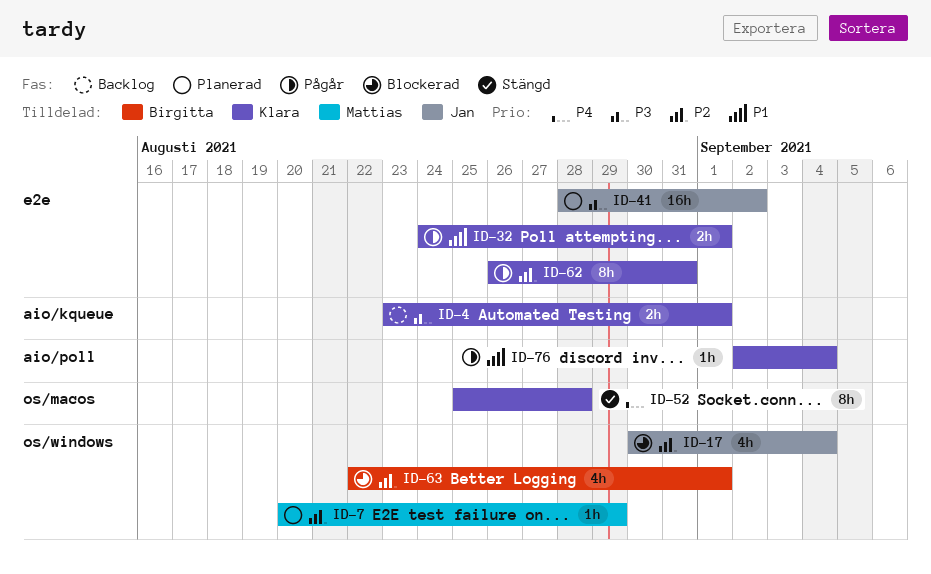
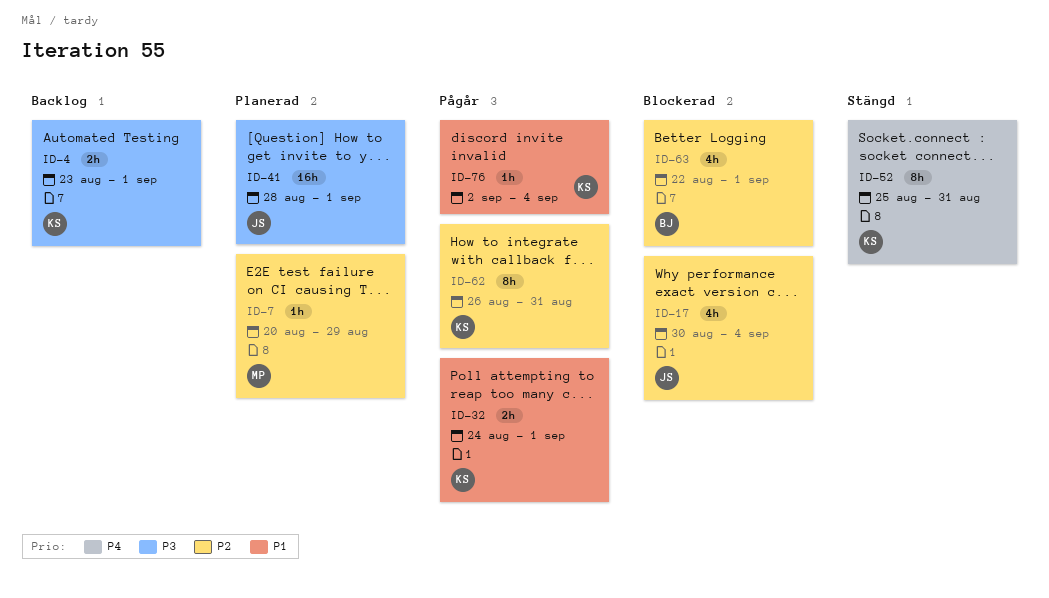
ID-41, due: Sep 2 -> Sep 1
ID-52, due: Aug 28 -> Aug 31

